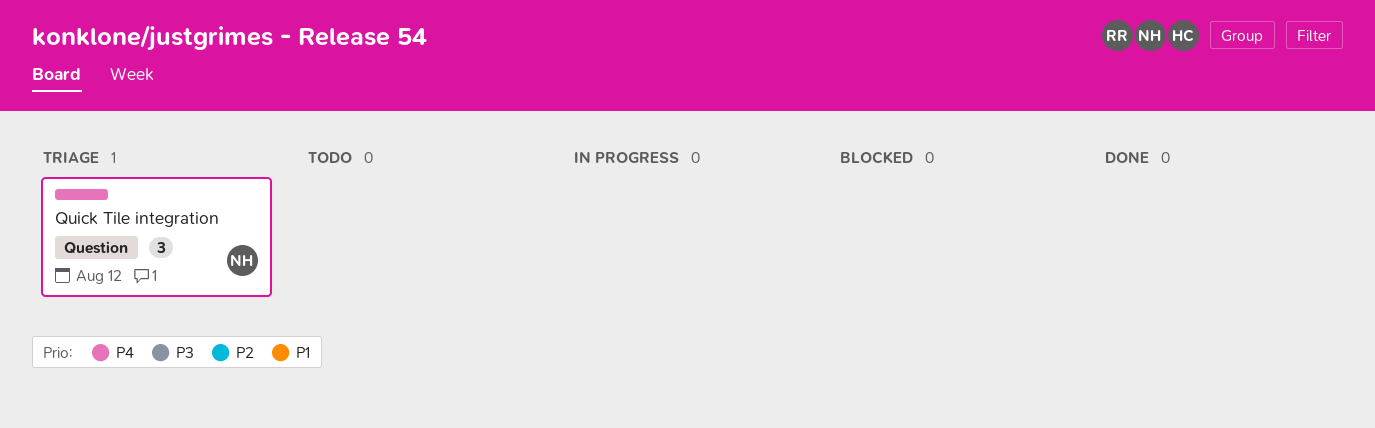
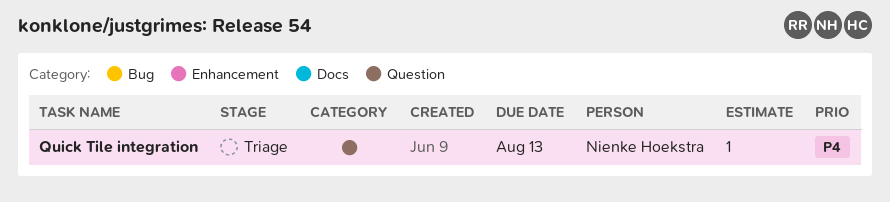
Quick Tile integration, estimate: 3 -> 1
Quick Tile integration, due: Aug 12 -> Aug 13

